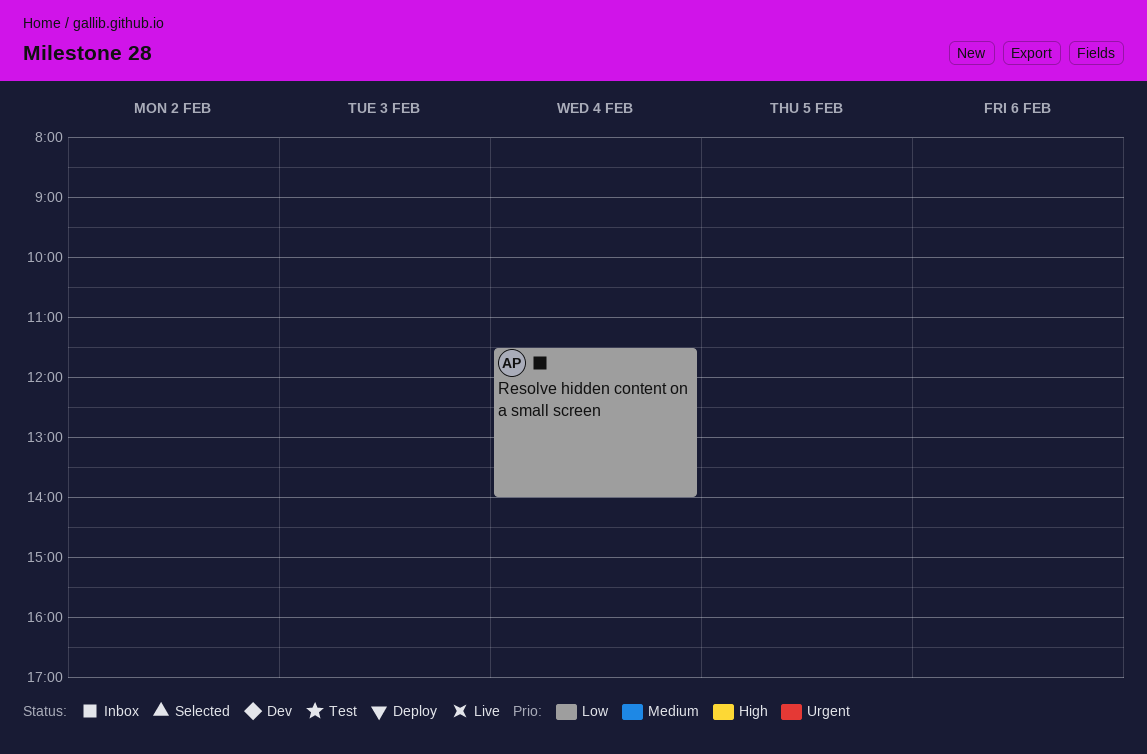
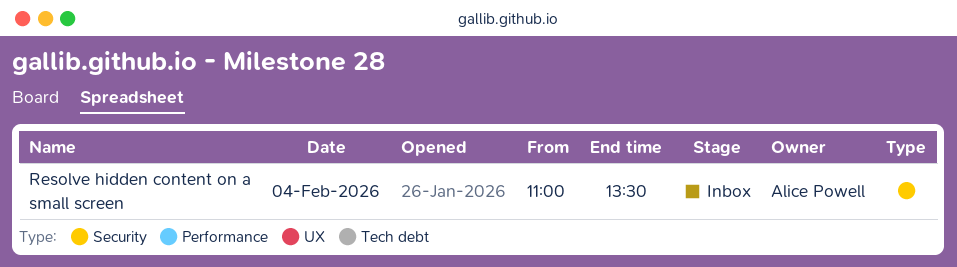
Resolve hidden content on a small screen, begins: 11:30 -> 11:00
Resolve hidden content on a small screen, ends: 14:00 -> 13:30

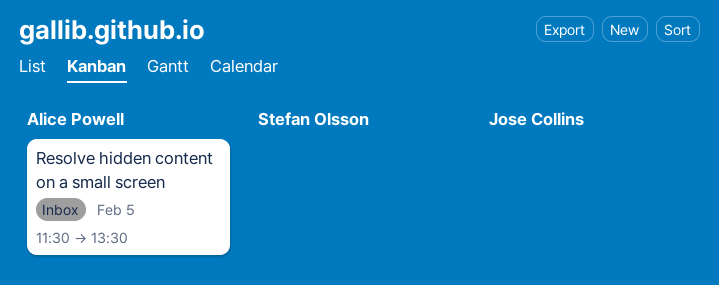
Resolve hidden content on a small screen, day: Feb 4 -> Feb 5
Resolve hidden content on a small screen, begins: 11:00 -> 11:30

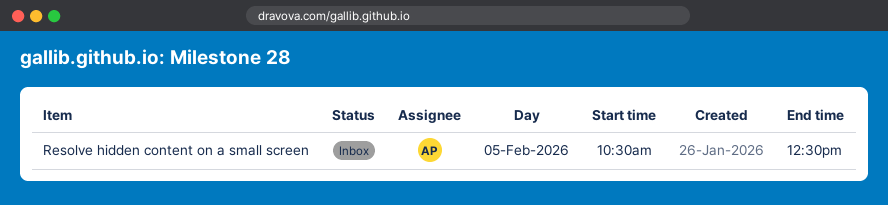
Resolve hidden content on a small screen, begins: 11:30 -> 10:30
Resolve hidden content on a small screen, ends: 13:30 -> 12:30

